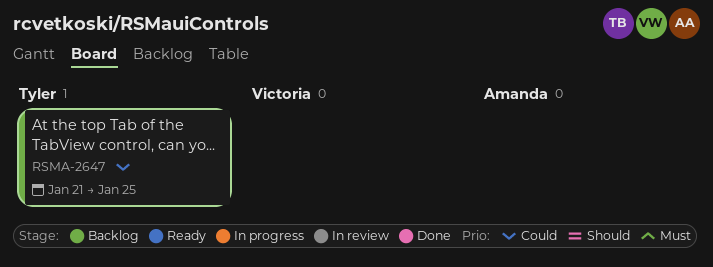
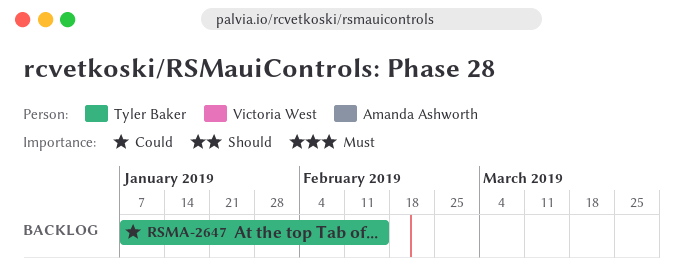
RSMA-2647, start: Jan 21 -> Jan 7
RSMA-2647, due: Jan 25 -> Feb 15

